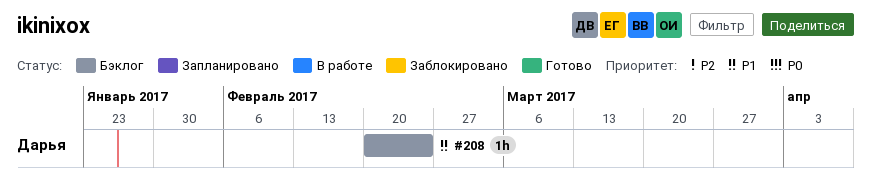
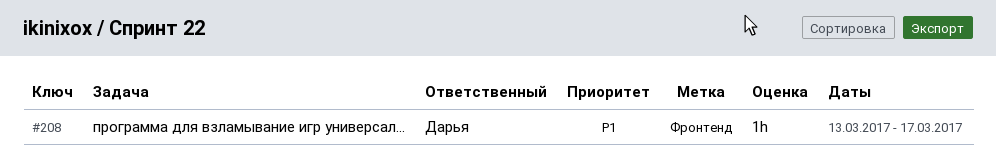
#208, start: Feb 20 -> Mar 13
#208, due: Feb 24 -> Mar 17

